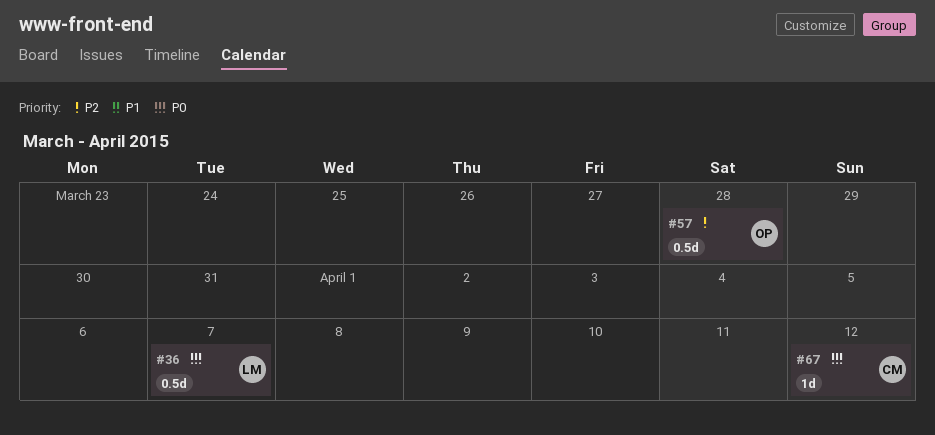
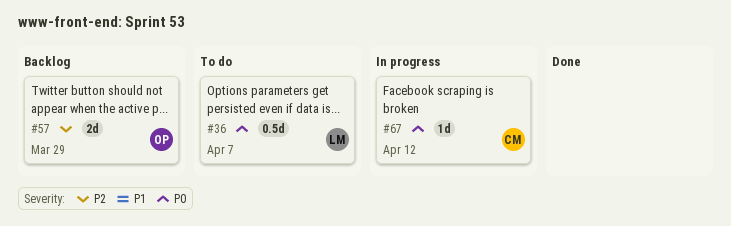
#57, estimate: 0.5d -> 2d
#57, due: Mar 28 -> Mar 29

